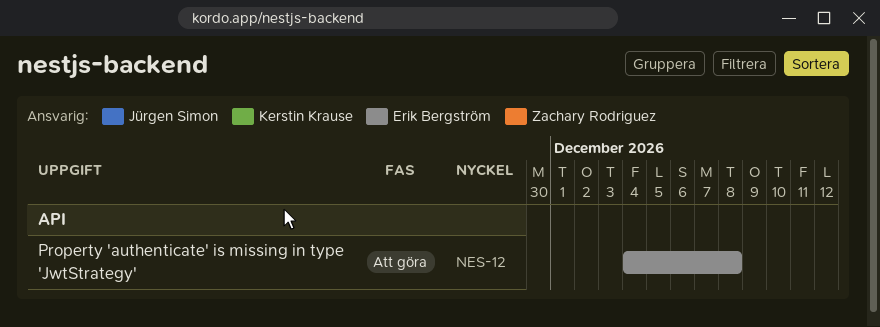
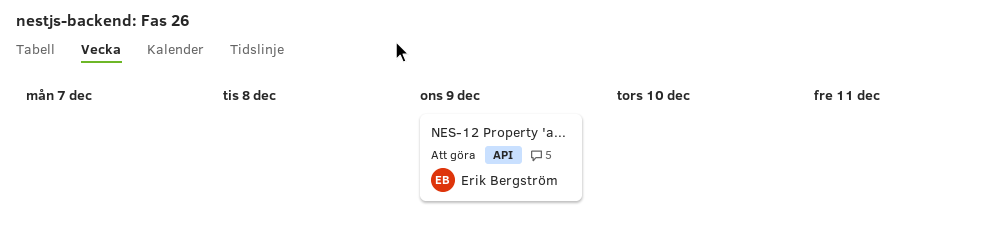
NES-12, due: Dec 8 -> Dec 9

